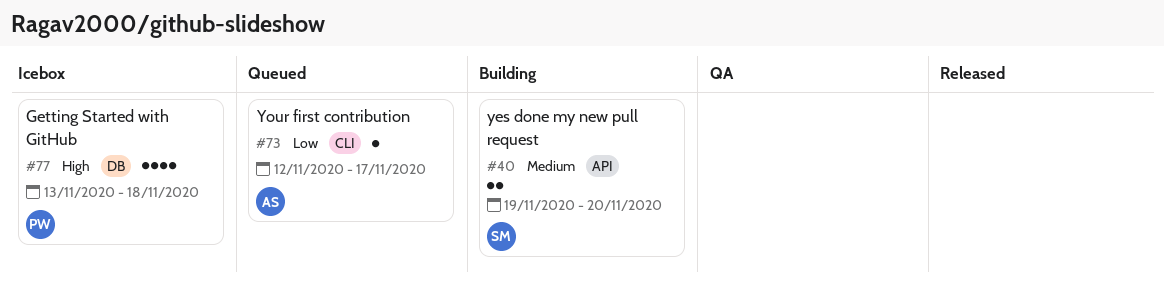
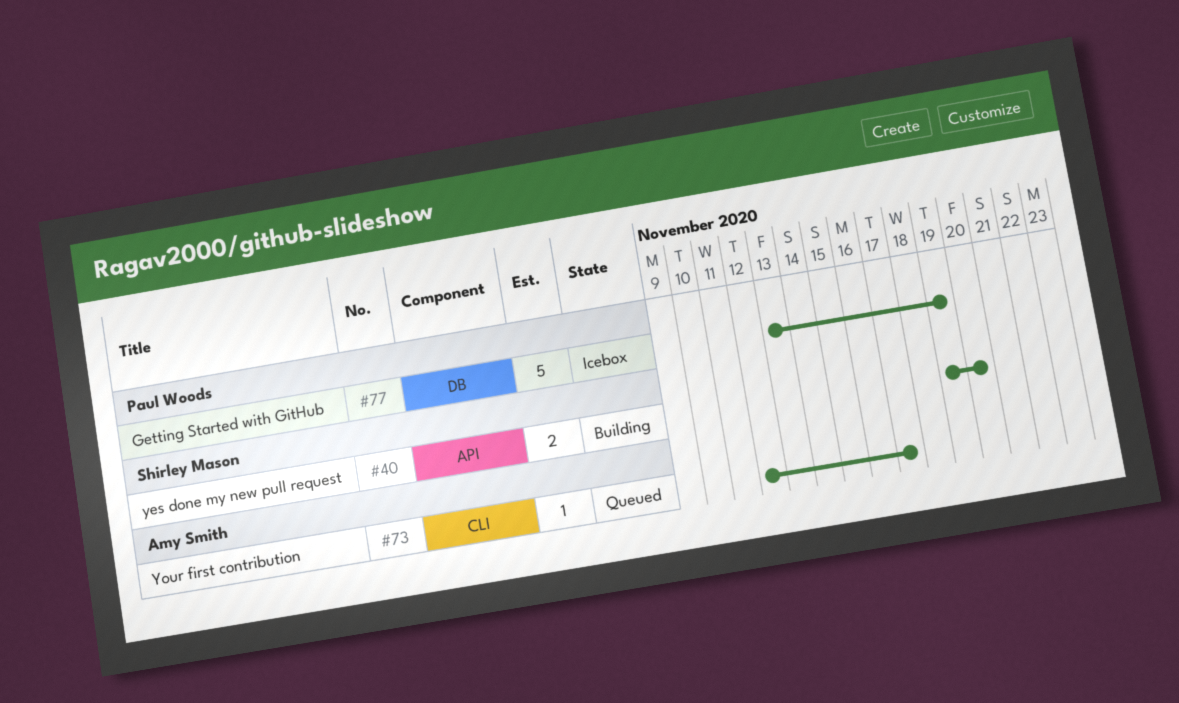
#77, estimate: 4 -> 5
#77, due: Nov 18 -> Nov 19

